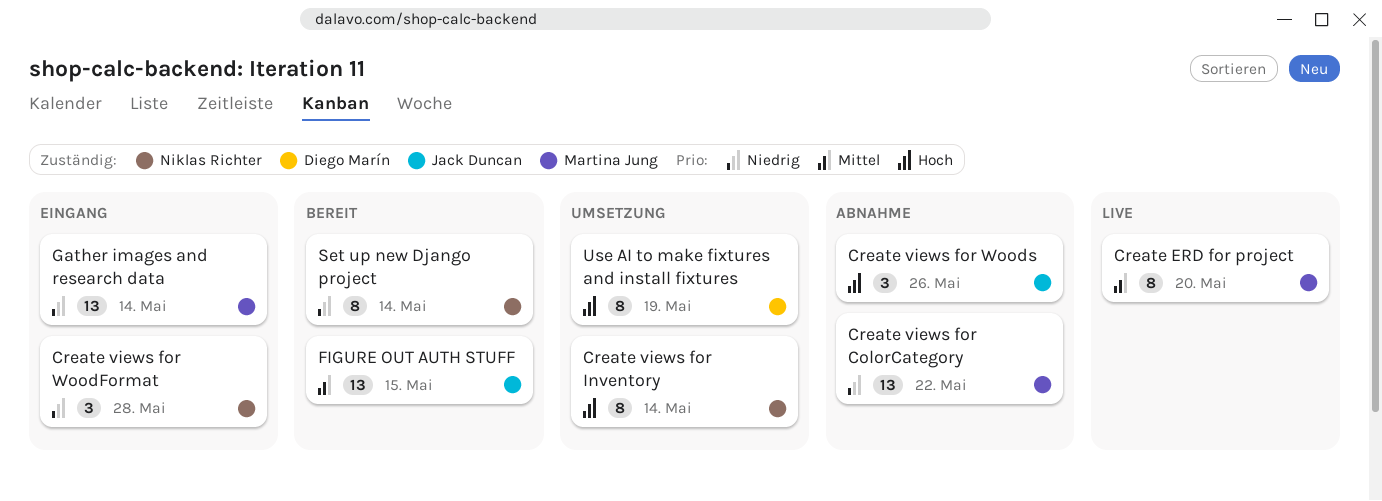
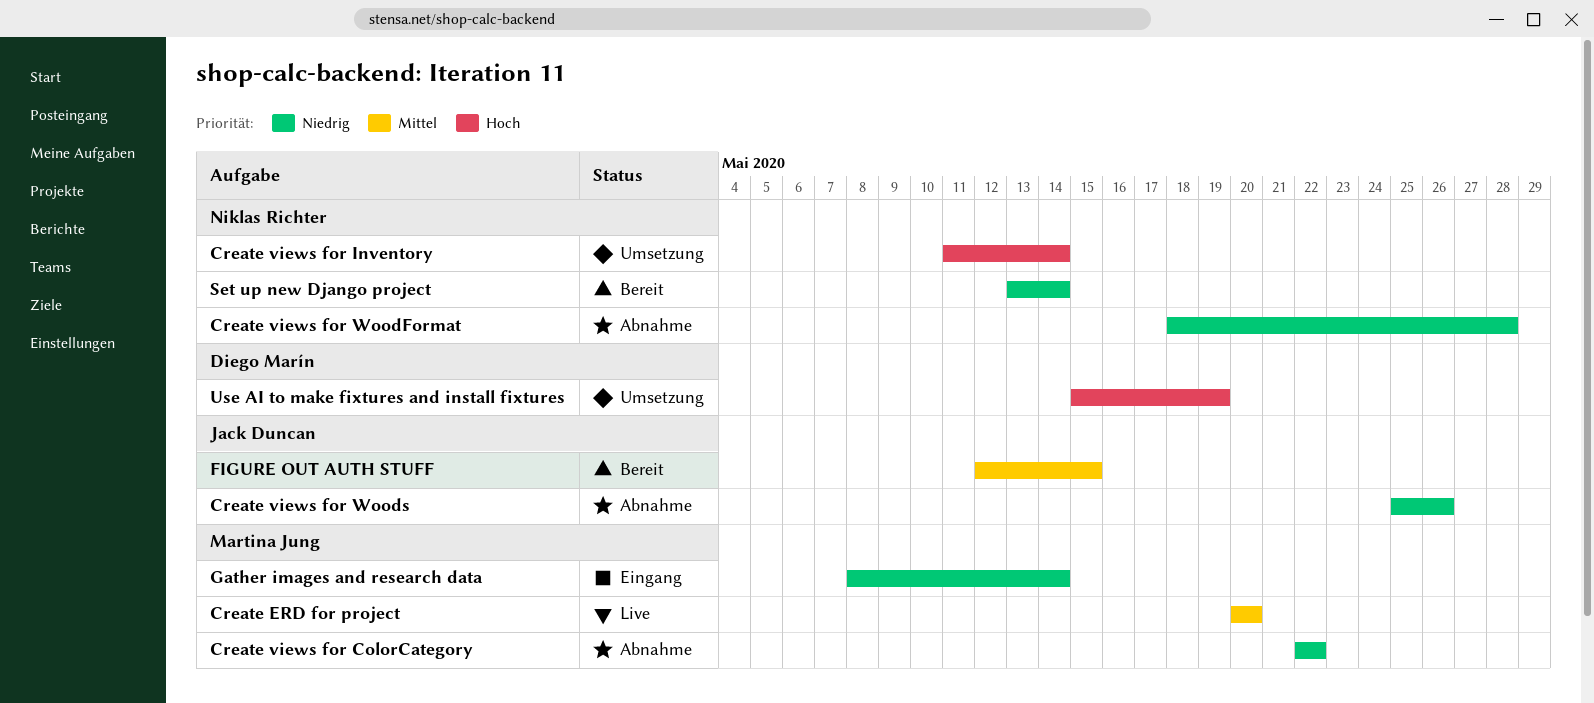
Create views for WoodFormat, status: Eingang -> Abnahme
Create views for Woods, priority: Hoch -> Niedrig

